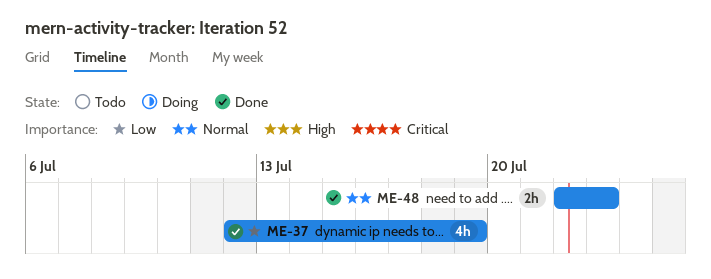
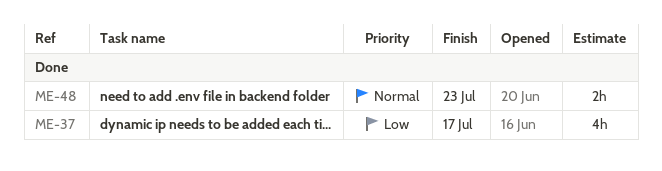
ME-37, due: Jul 19 -> Jul 17

